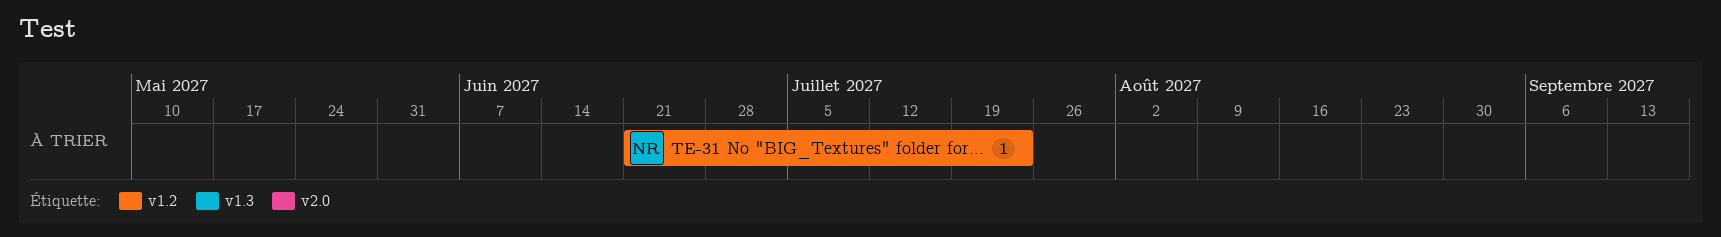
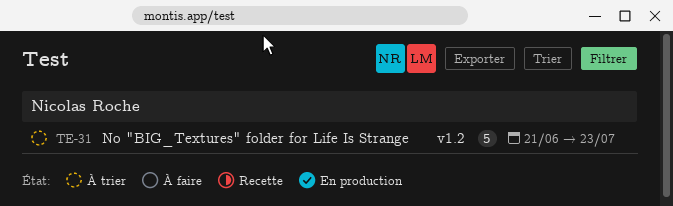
TE-31, estimate: 1 -> 5

